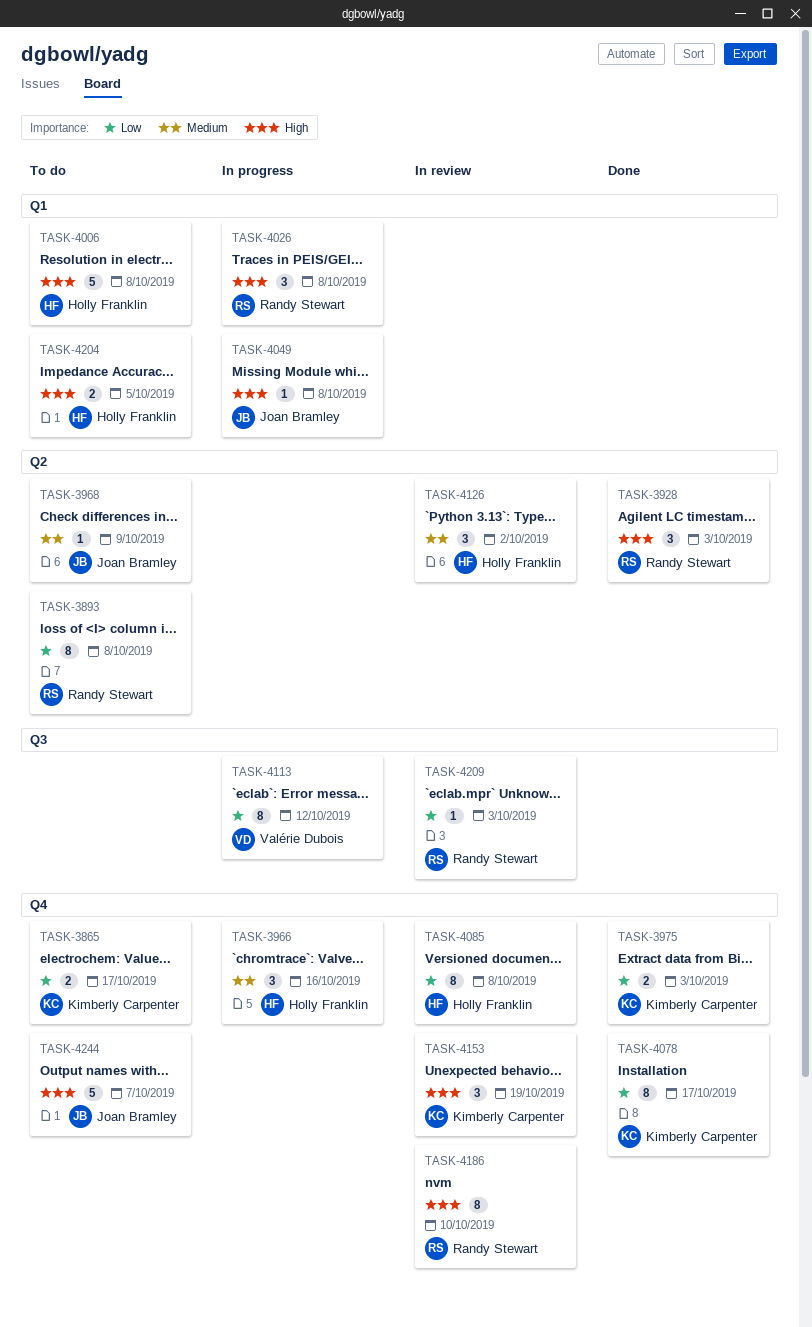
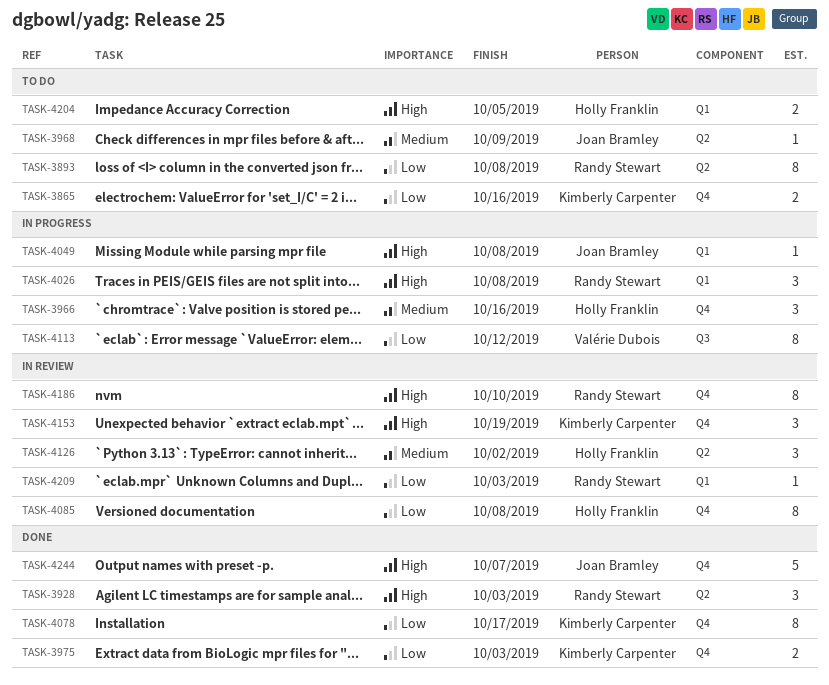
TASK-3865, due: Oct 17 -> Oct 16
TASK-4006: present -> none
TASK-4209, label: Q3 -> Q1
TASK-4244, status: To do -> Done

